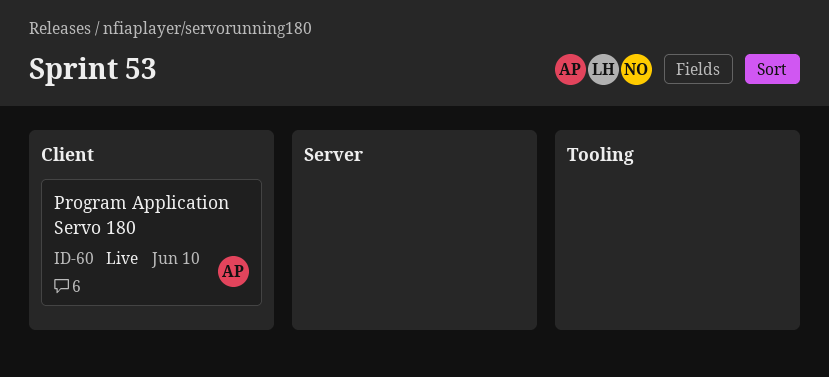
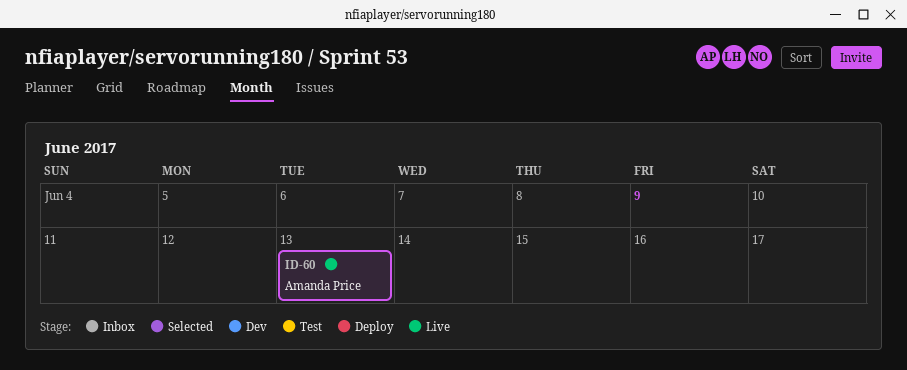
ID-60, due: Jun 10 -> Jun 13

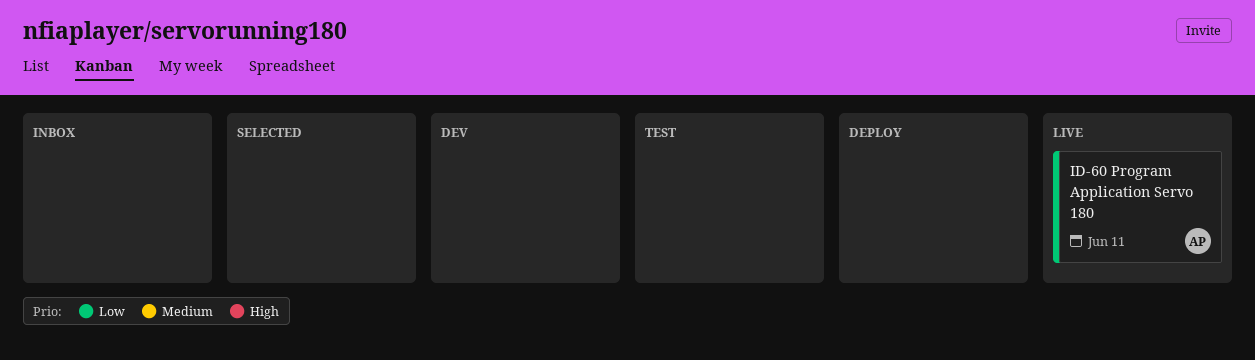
ID-60, due: Jun 13 -> Jun 11

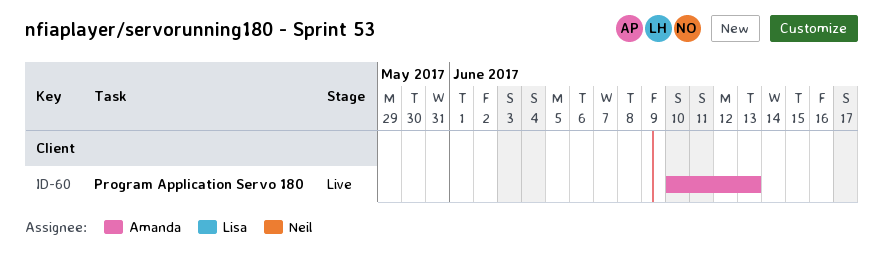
ID-60, due: Jun 11 -> Jun 13

